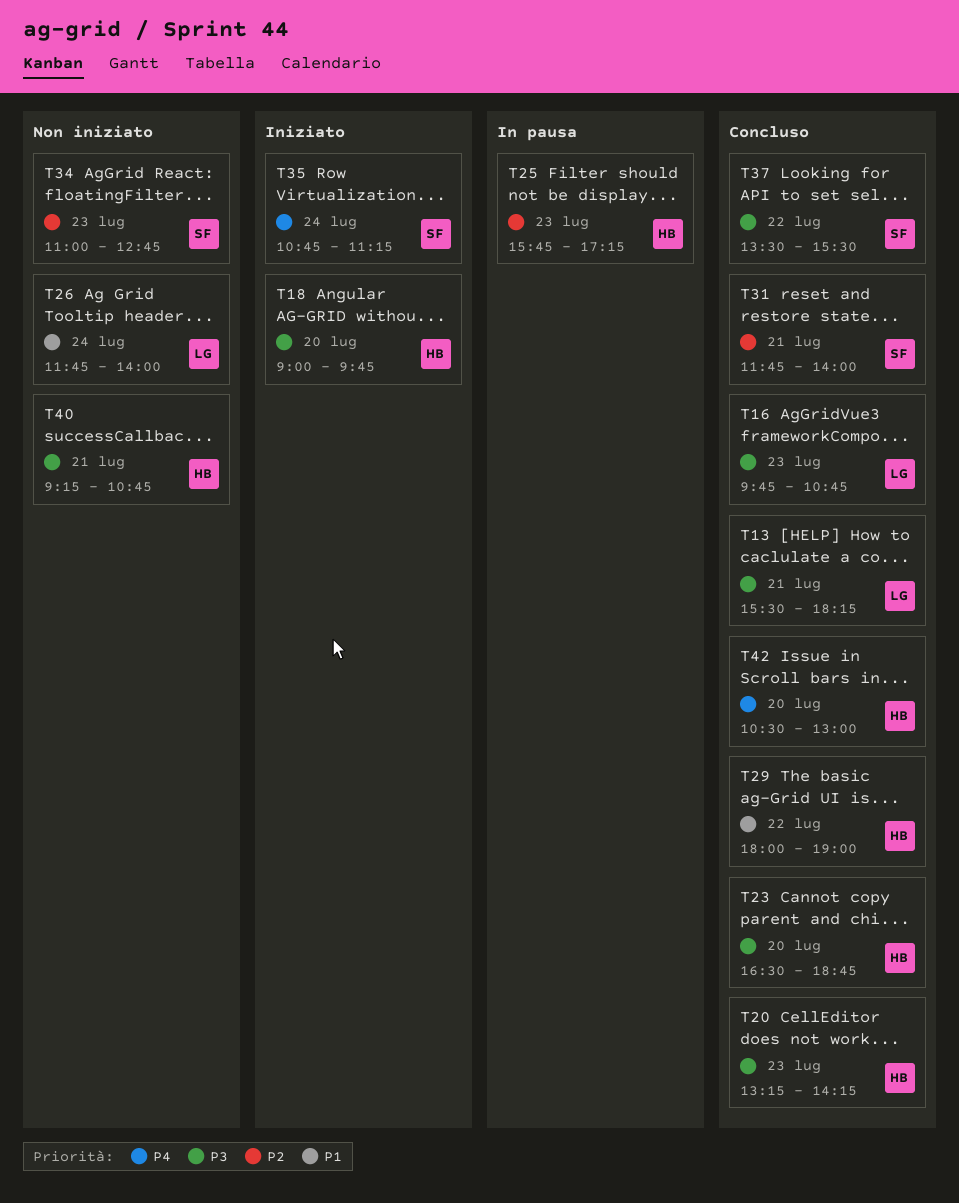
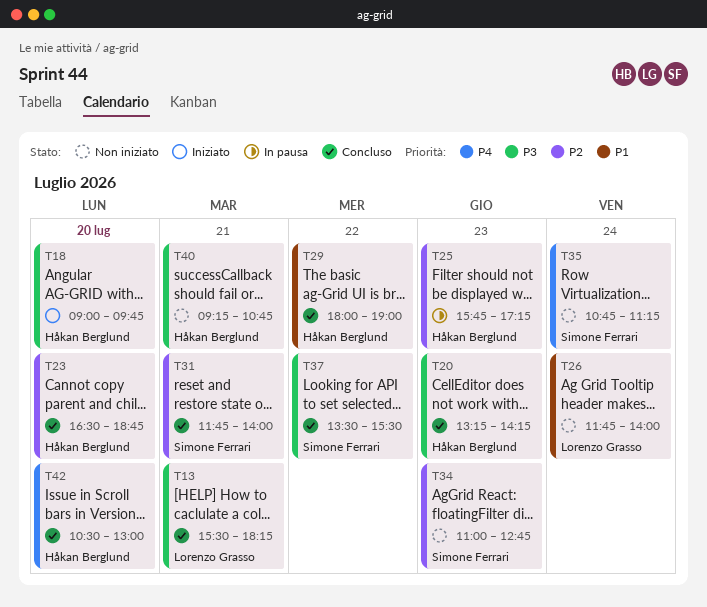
T16: present -> none
T23, priority: P3 -> P2
T35, status: Iniziato -> Non iniziato

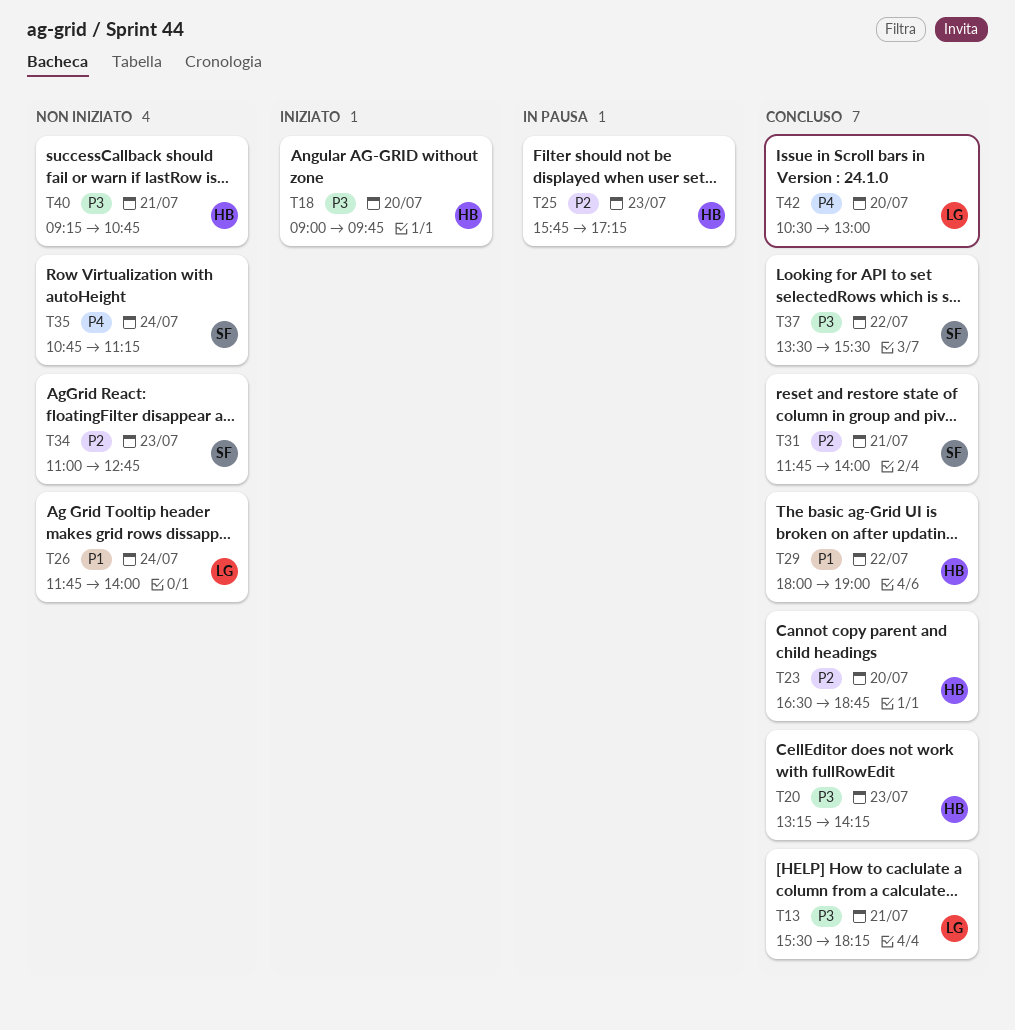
T42, owner: Håkan Berglund -> Lorenzo Grasso

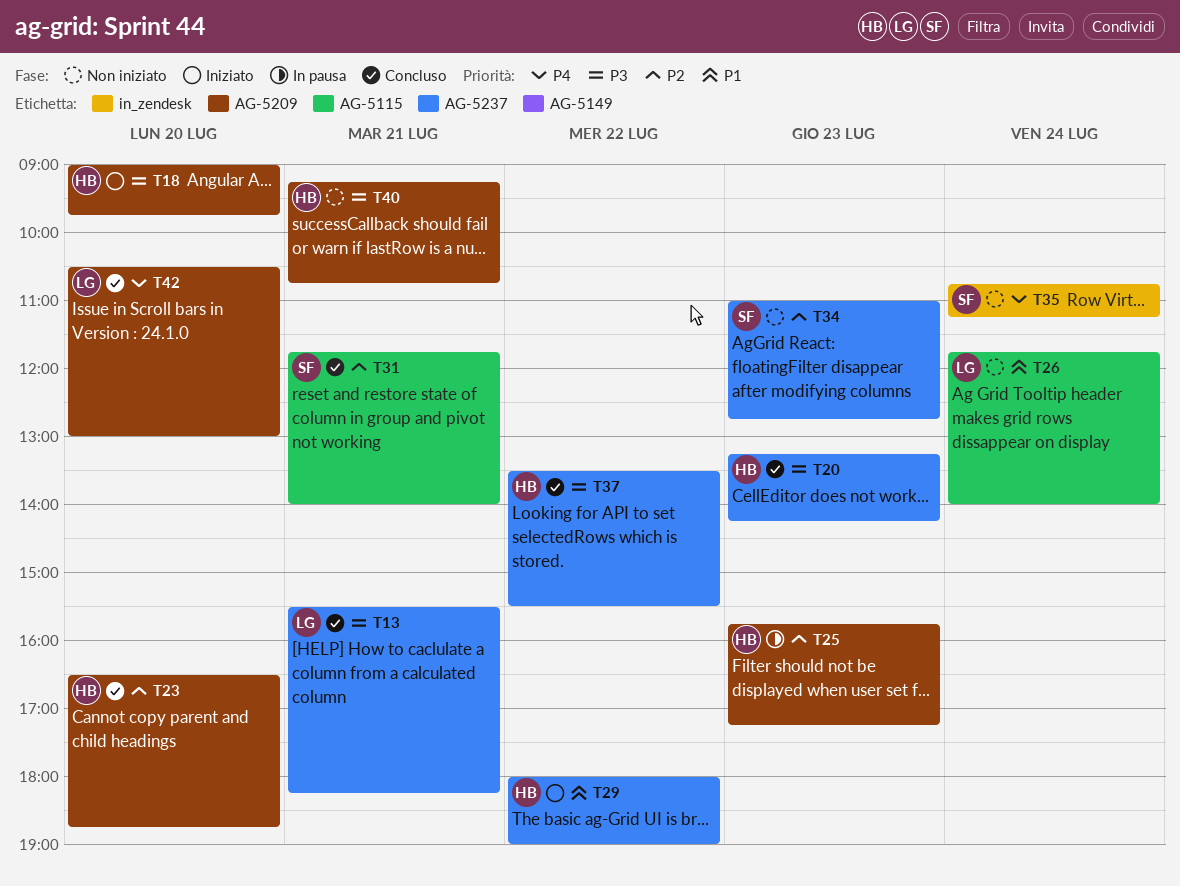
T29, status: Concluso -> Iniziato
T37, owner: SF -> HB

